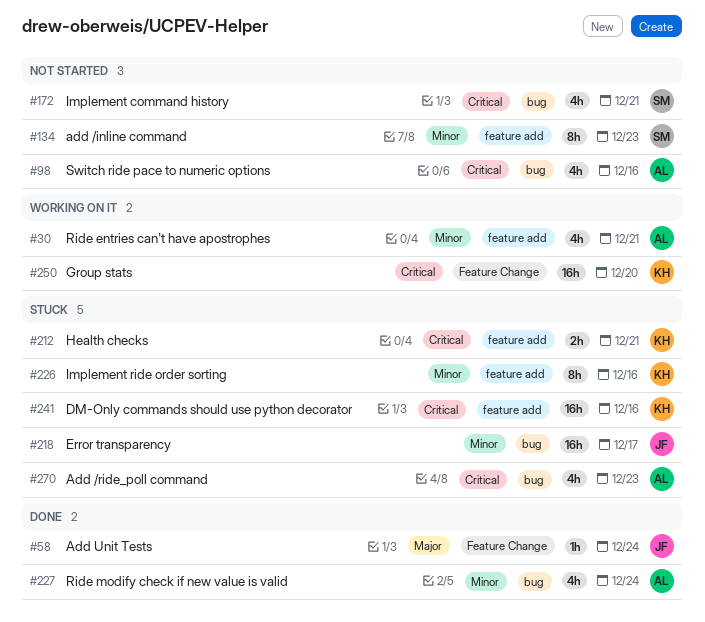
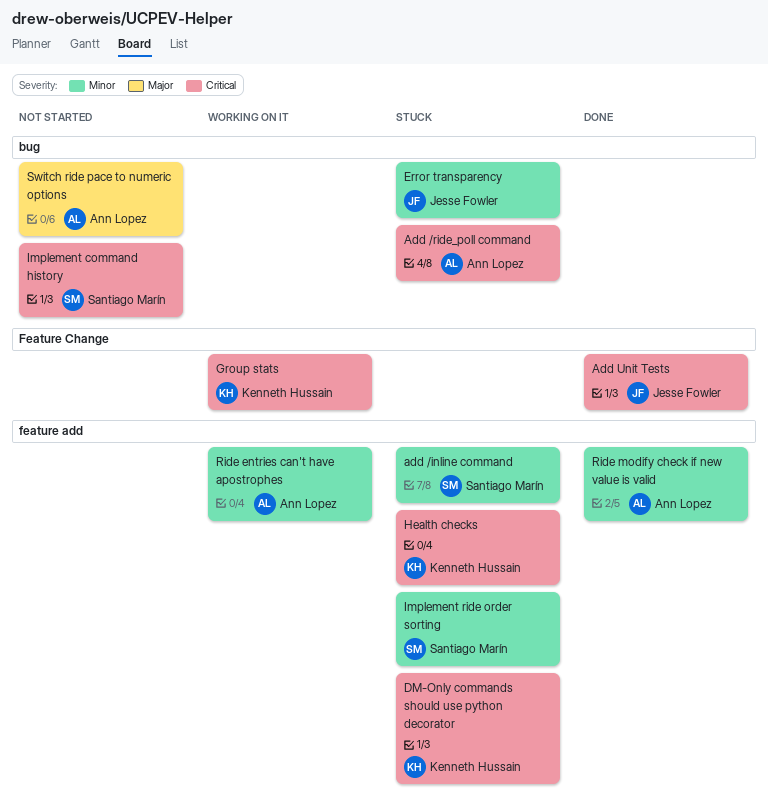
add /inline command, status: Not started -> Stuck
Add Unit Tests, priority: Major -> Critical
Implement ride order sorting, owner: Kenneth Hussain -> Santiago Marín
Ride modify check if new value is valid, label: bug -> feature add
Switch ride pace to numeric options, priority: Critical -> Major

